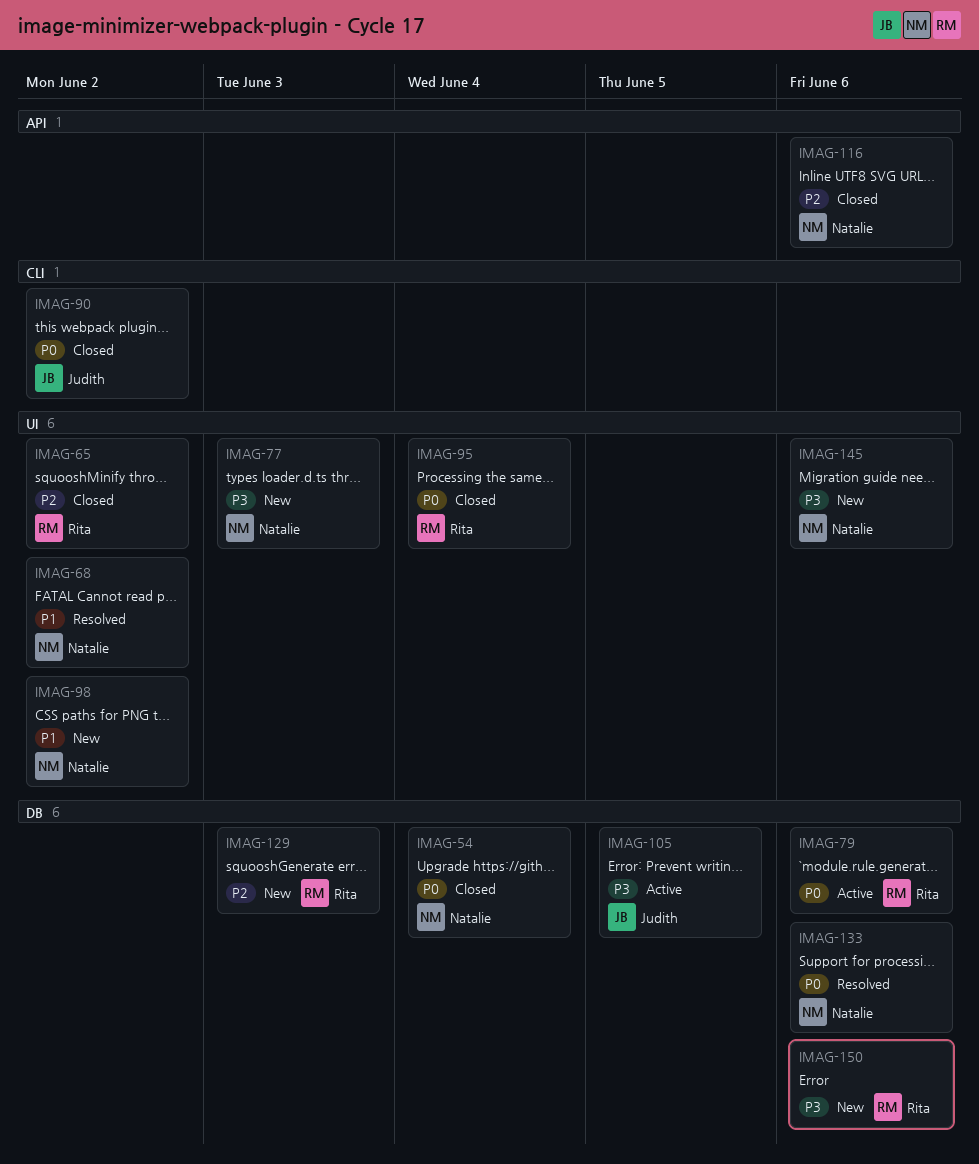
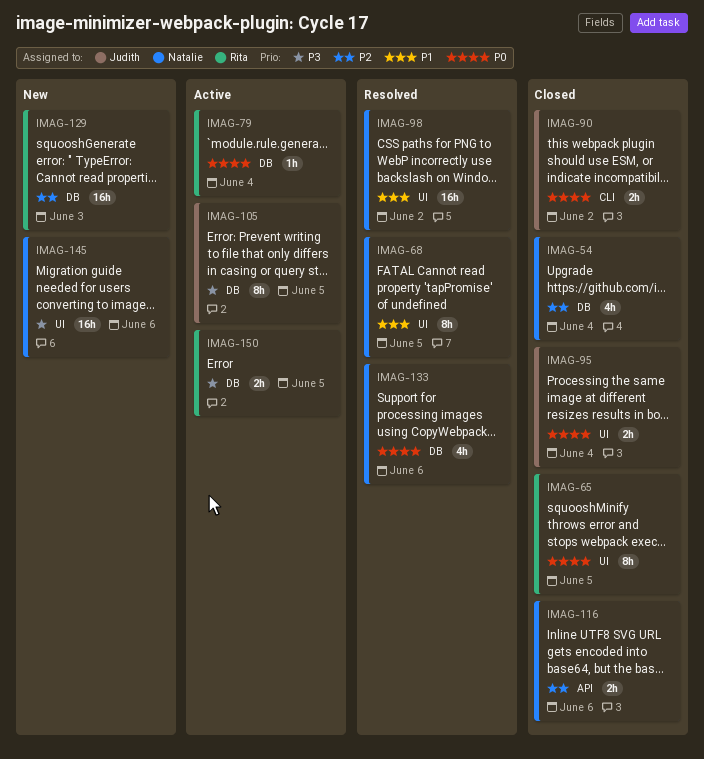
IMAG-54, priority: P0 -> P2
IMAG-65, priority: P2 -> P0
IMAG-65, due: Jun 2 -> Jun 5
IMAG-68, due: Jun 2 -> Jun 5
IMAG-77: present -> none
IMAG-79, due: Jun 6 -> Jun 4
IMAG-95, owner: Rita -> Judith
IMAG-98, status: New -> Resolved
IMAG-150, status: New -> Active
IMAG-150, due: Jun 6 -> Jun 5

